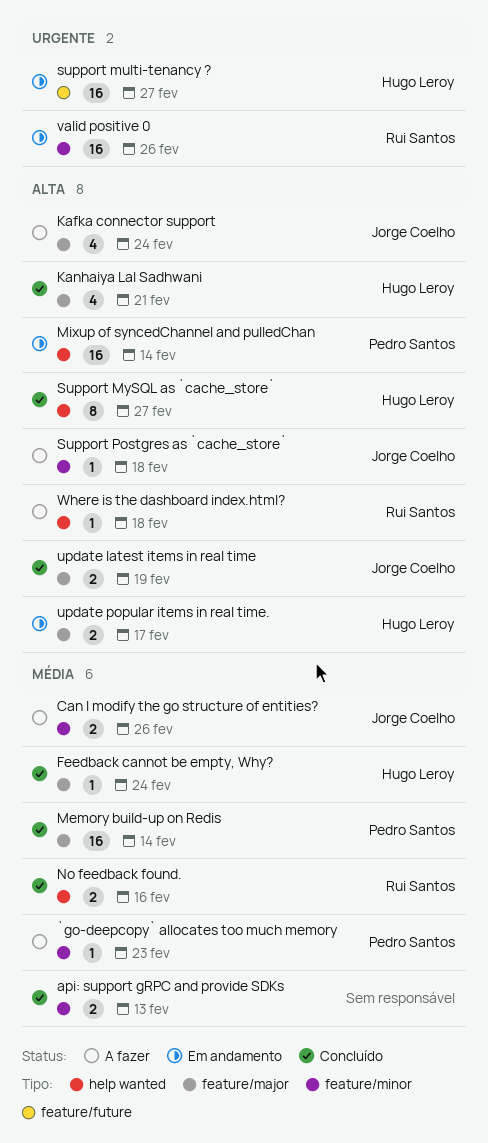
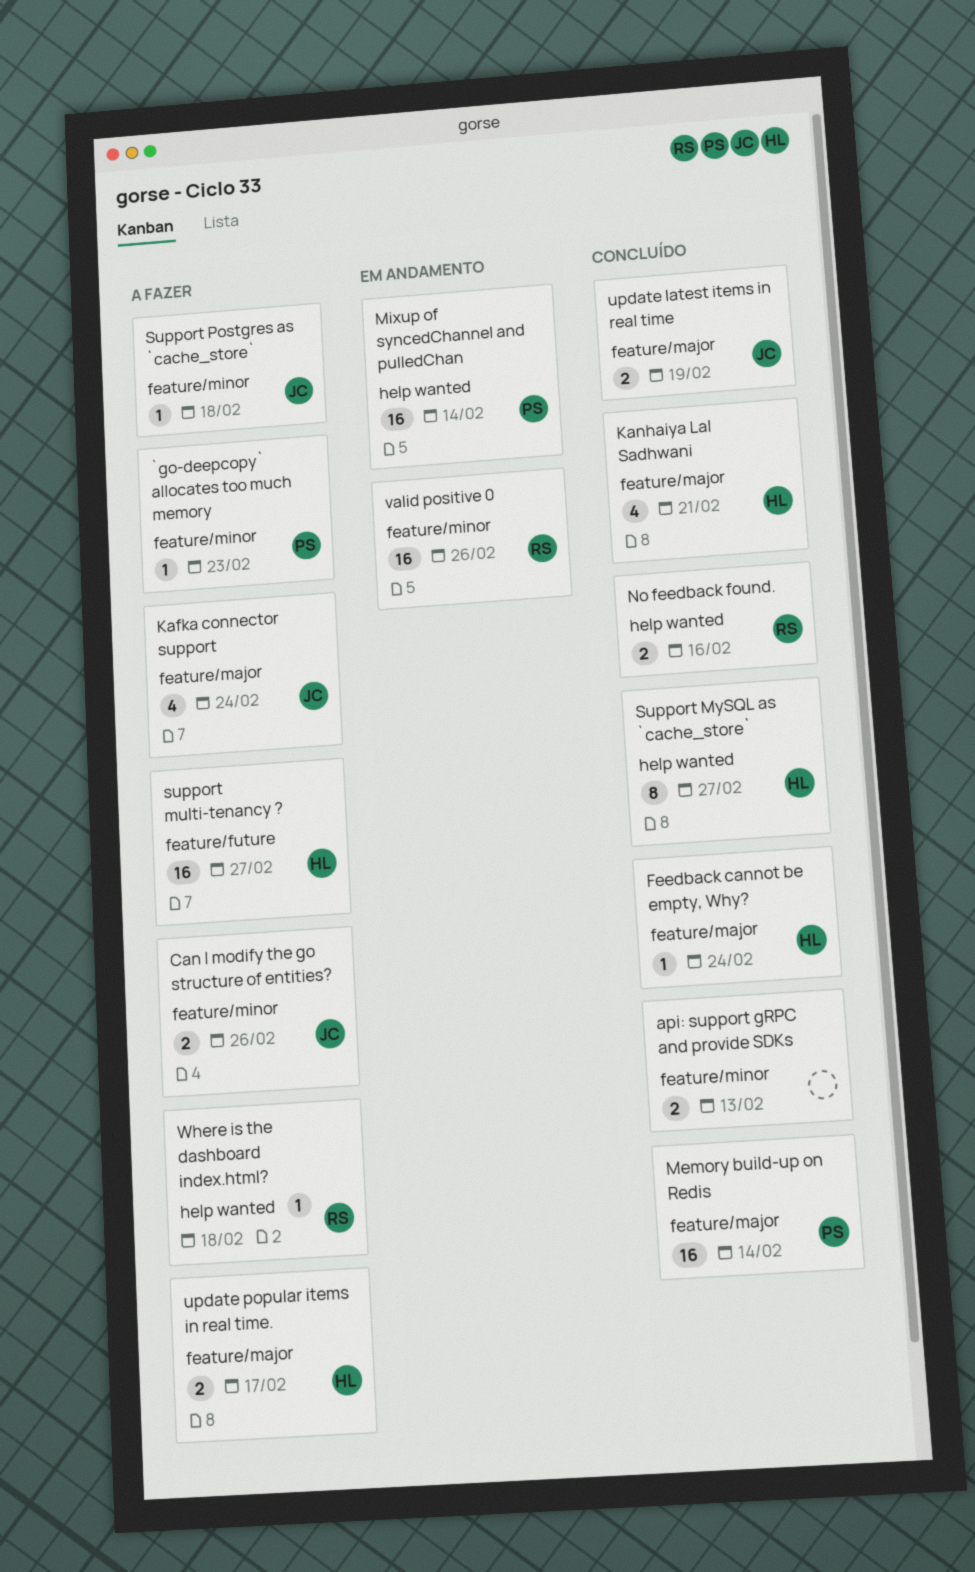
support multi-tenancy ?, status: Em andamento -> A fazer
update popular items in real time., status: Em andamento -> A fazer

